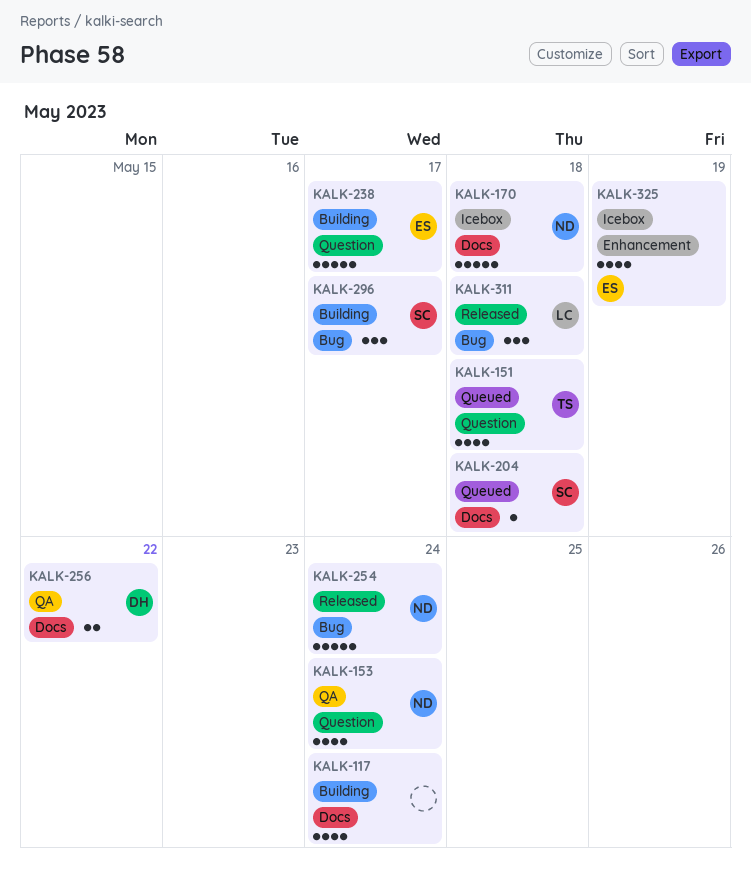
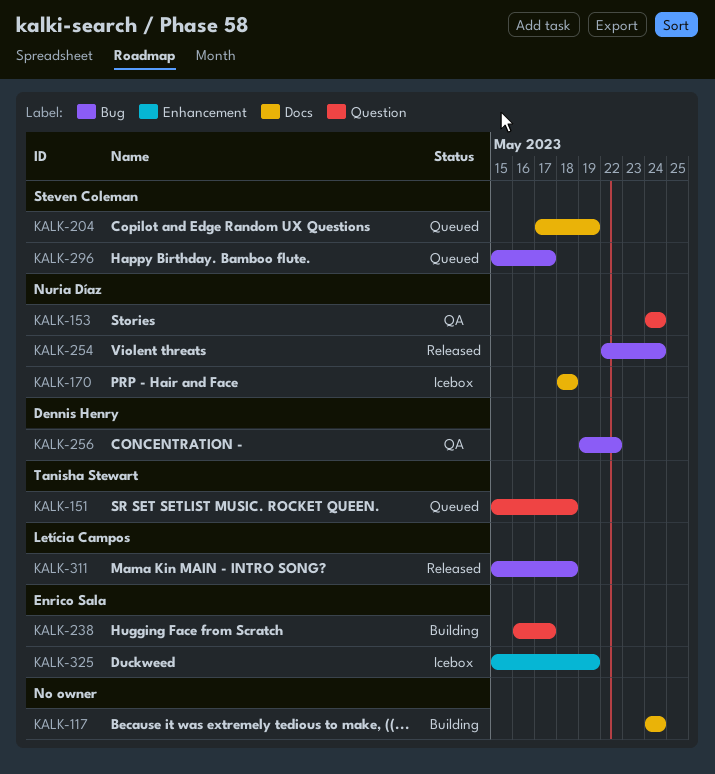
KALK-204, due: May 18 -> May 19
KALK-256, label: Docs -> Bug
KALK-296, status: Building -> Queued

